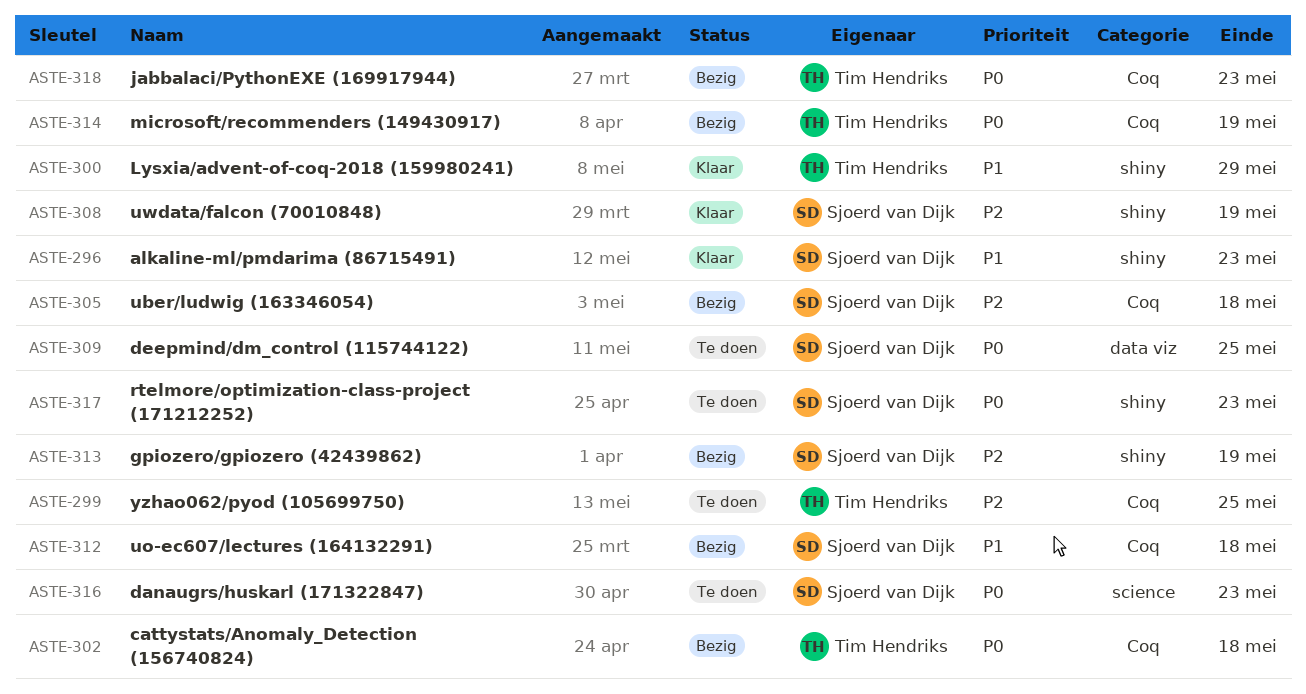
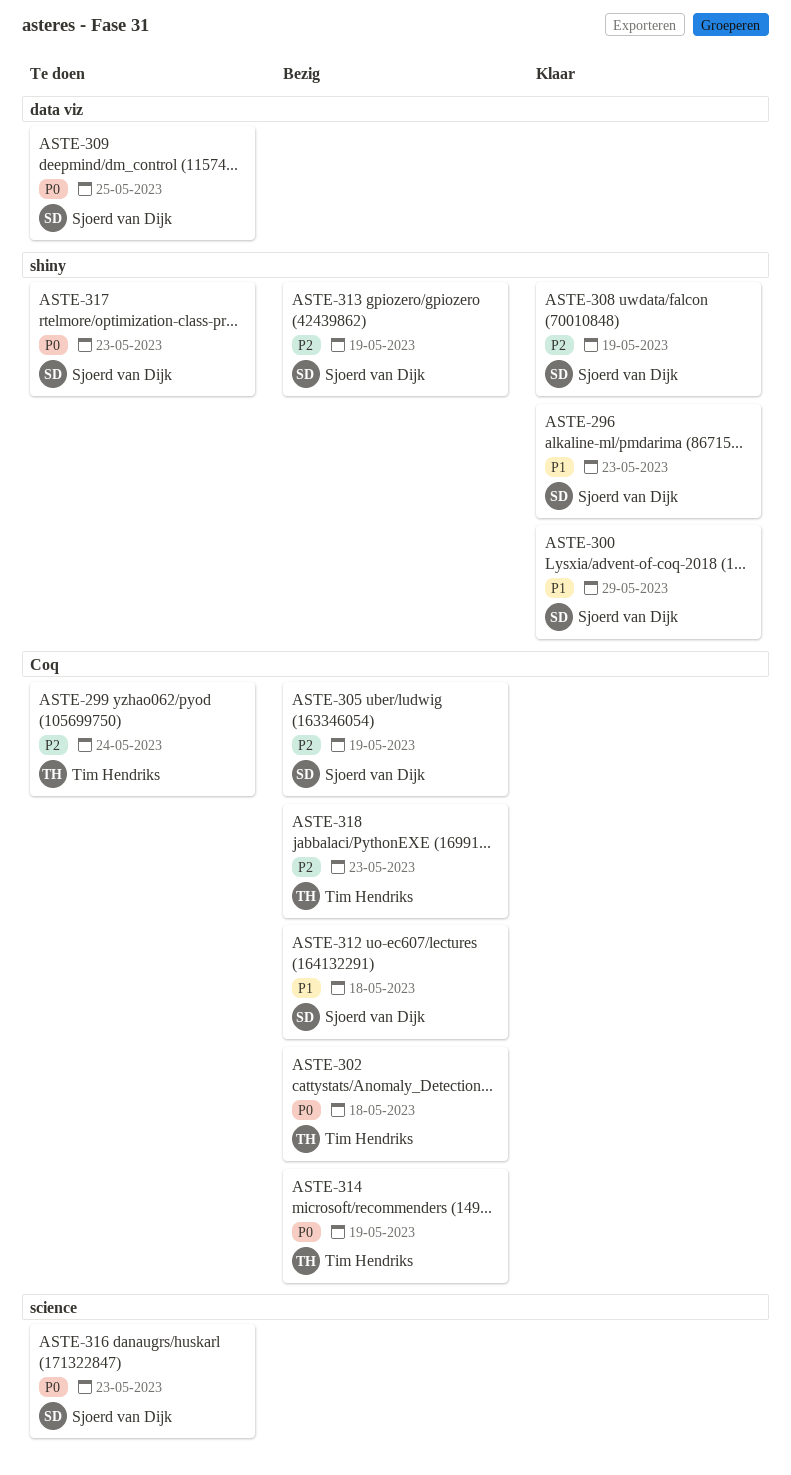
ASTE-299, due: May 25 -> May 24
ASTE-300, owner: Tim Hendriks -> Sjoerd van Dijk
ASTE-305, due: May 18 -> May 19
ASTE-318, priority: P0 -> P2

